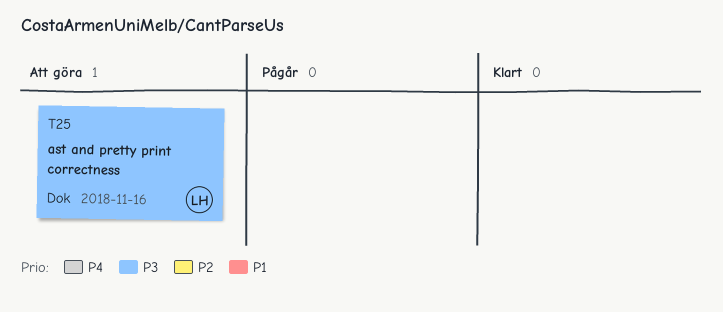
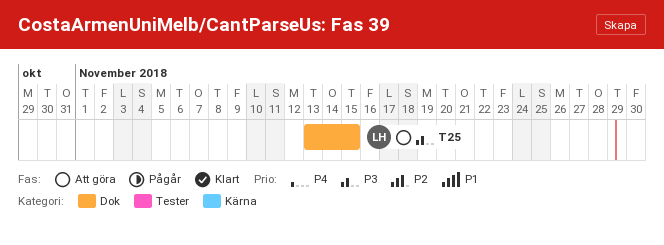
T25, due: Nov 16 -> Nov 15

